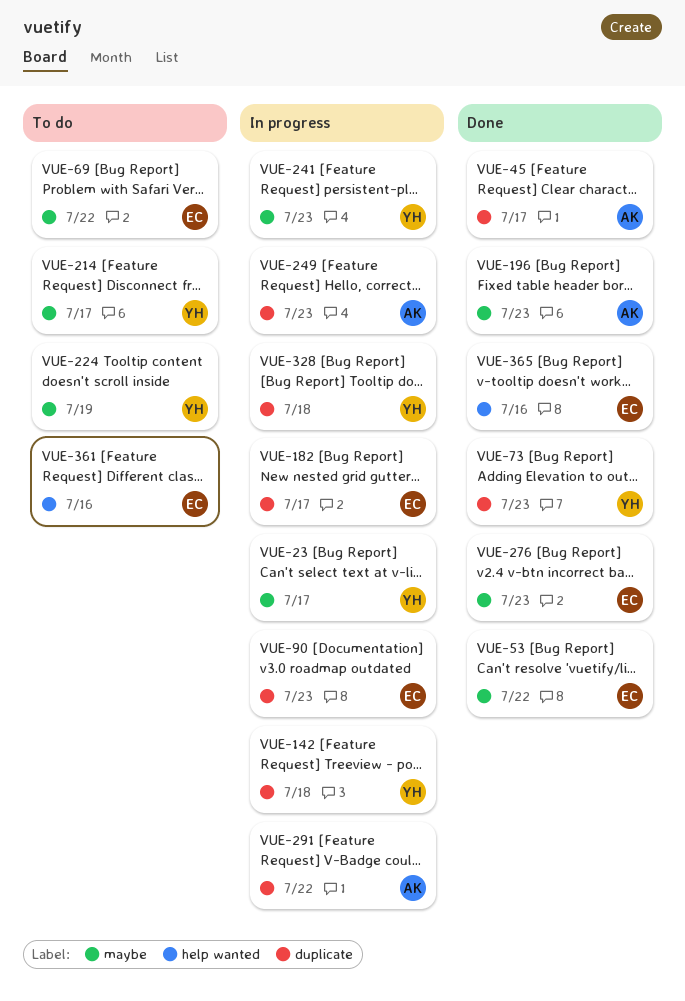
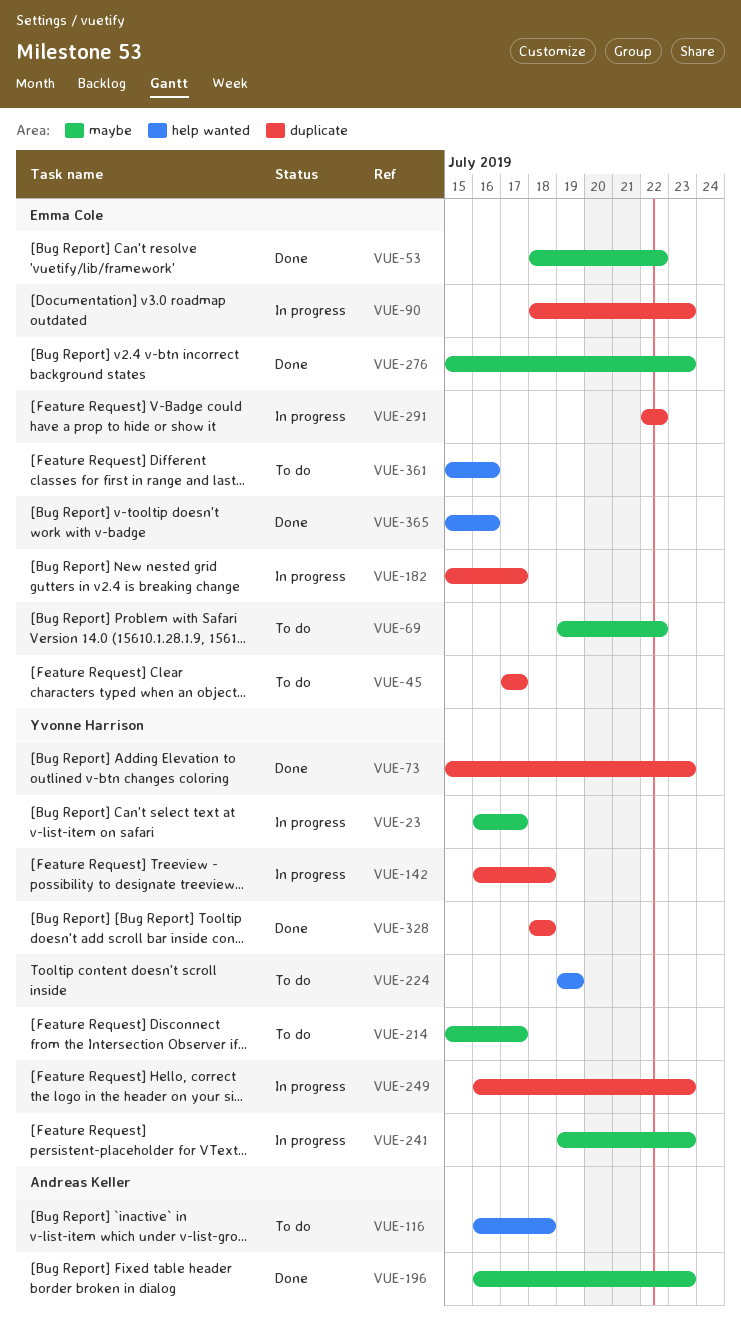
VUE-45, status: Done -> To do
VUE-45, owner: Andreas Keller -> Emma Cole
VUE-116: none -> present
VUE-224, label: maybe -> help wanted
VUE-249, owner: Andreas Keller -> Yvonne Harrison
VUE-291, owner: Andreas Keller -> Emma Cole
VUE-328, status: In progress -> Done

